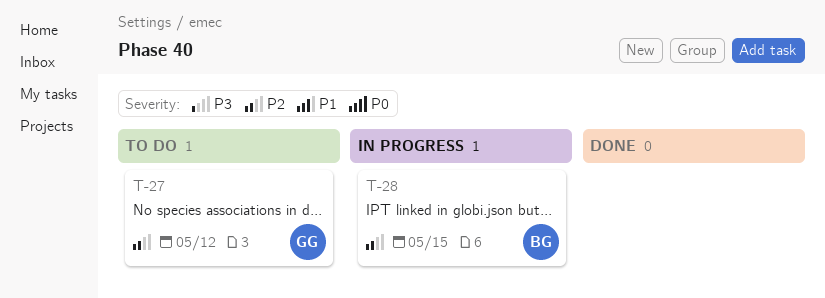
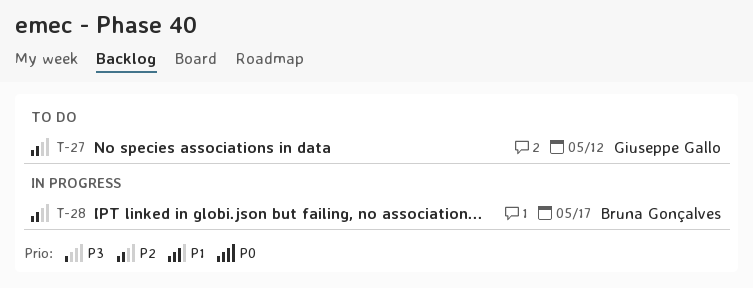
T-28, due: May 15 -> May 17

